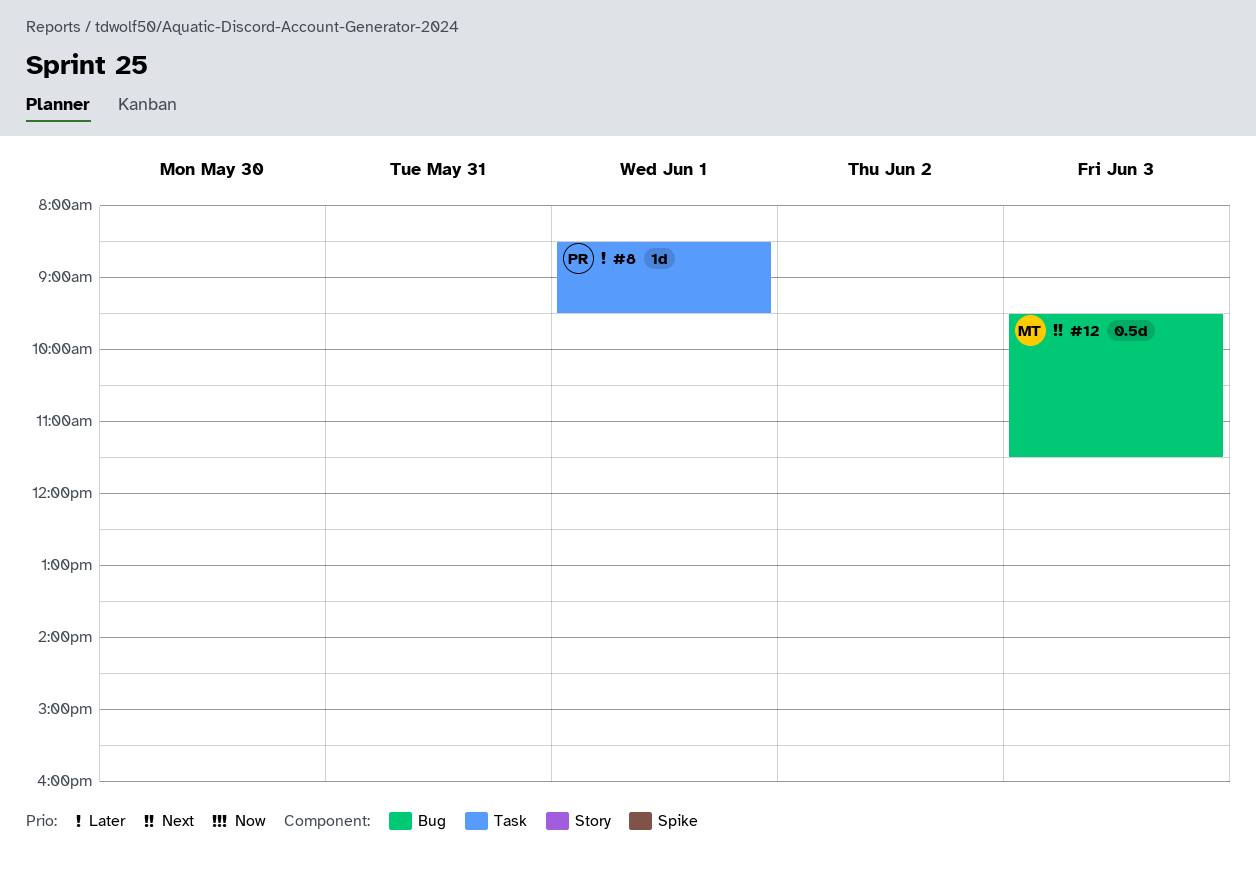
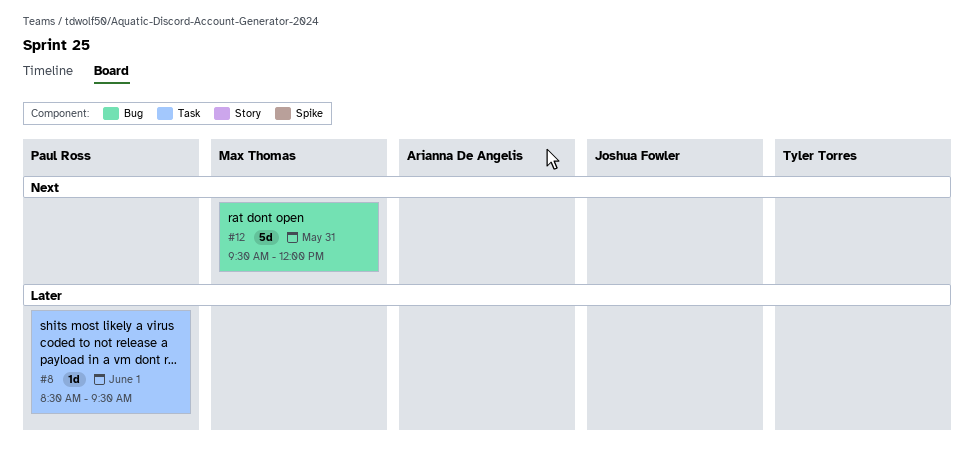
#12, estimate: 0.5d -> 5d
#12, day: Jun 3 -> May 31
#12, ends: 11:30 -> 12:00

